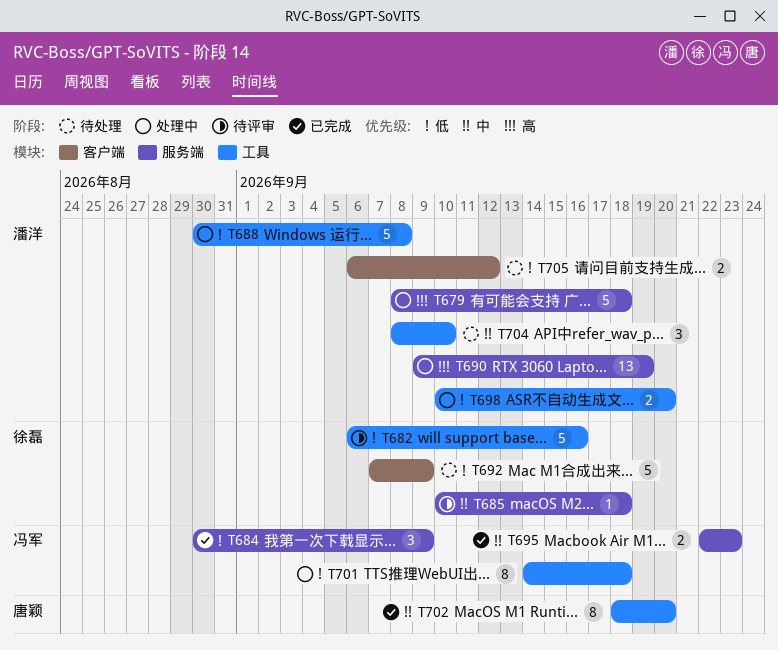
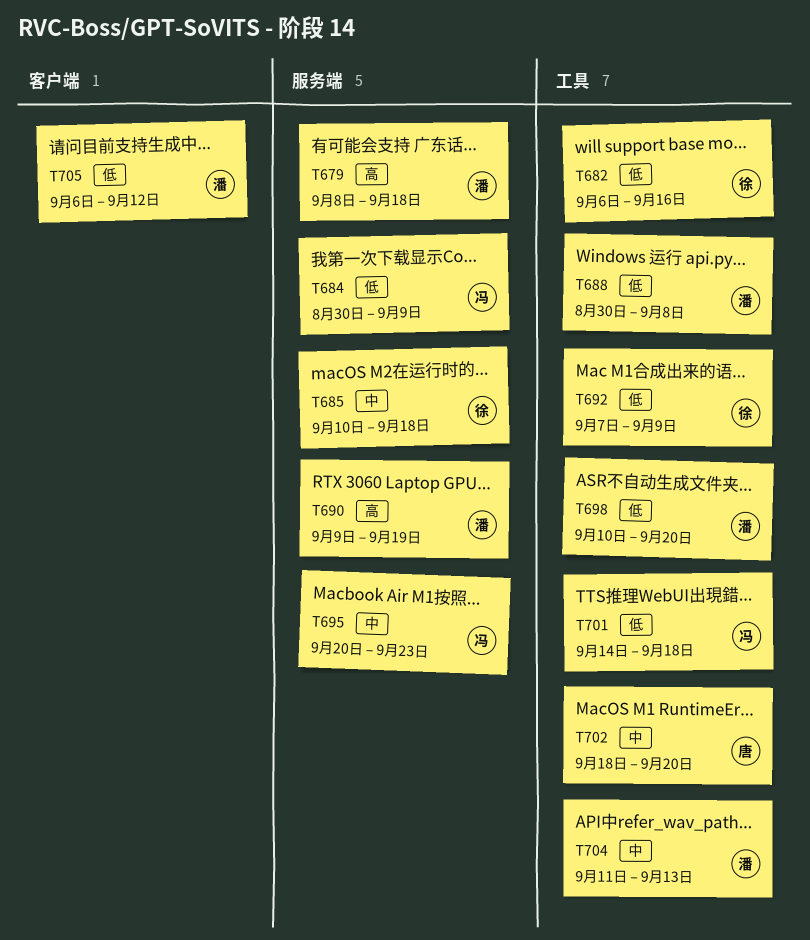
T692, label: 客户端 -> 工具
T695, start: Sep 22 -> Sep 20
T704, start: Sep 8 -> Sep 11
T704, due: Sep 10 -> Sep 13

